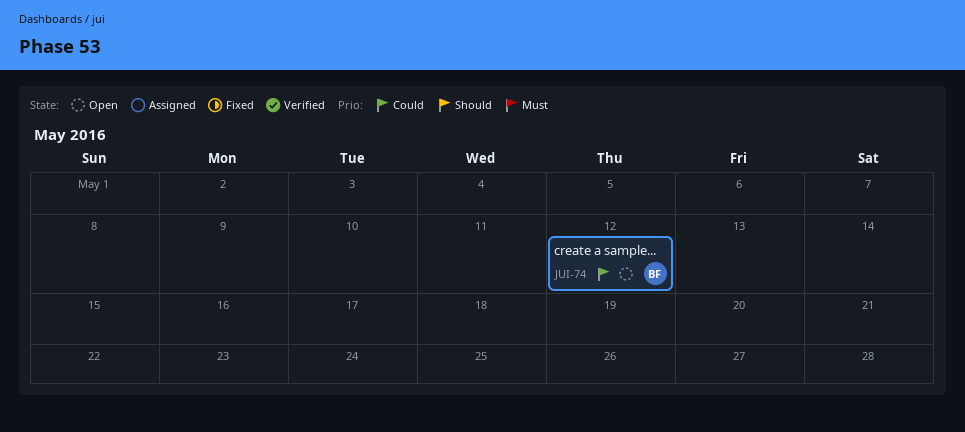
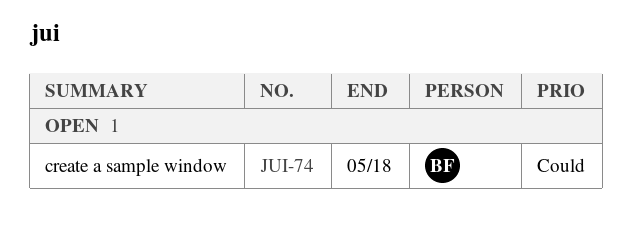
JUI-74, due: May 12 -> May 18

